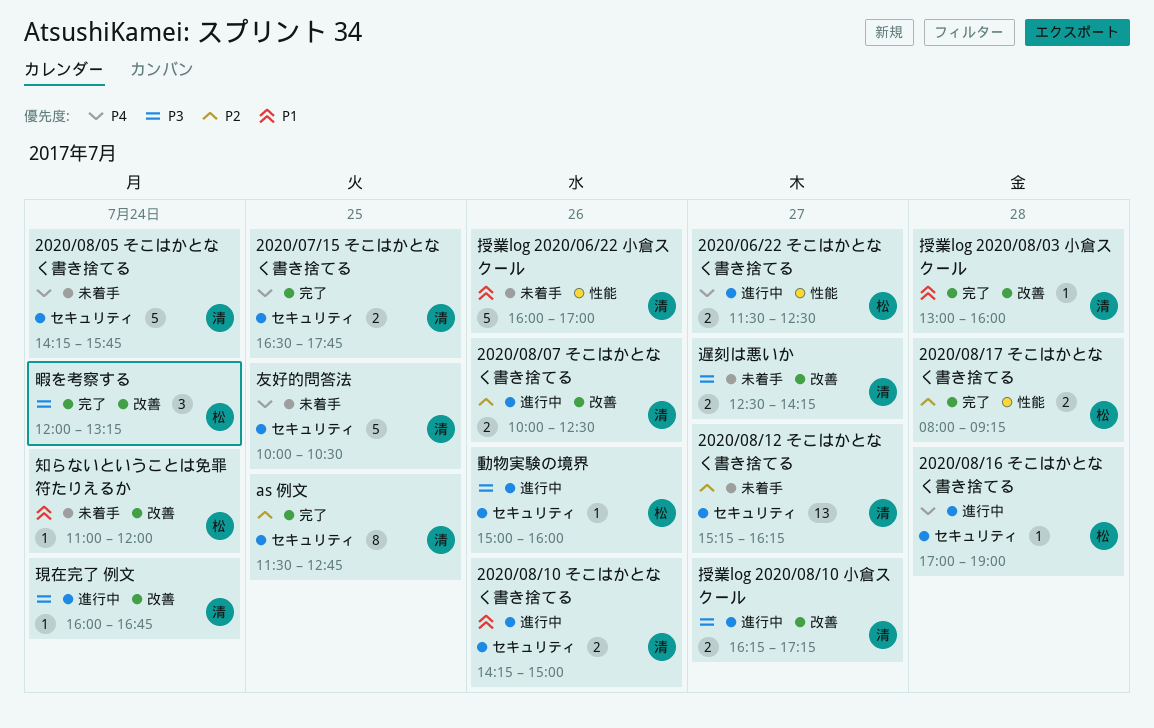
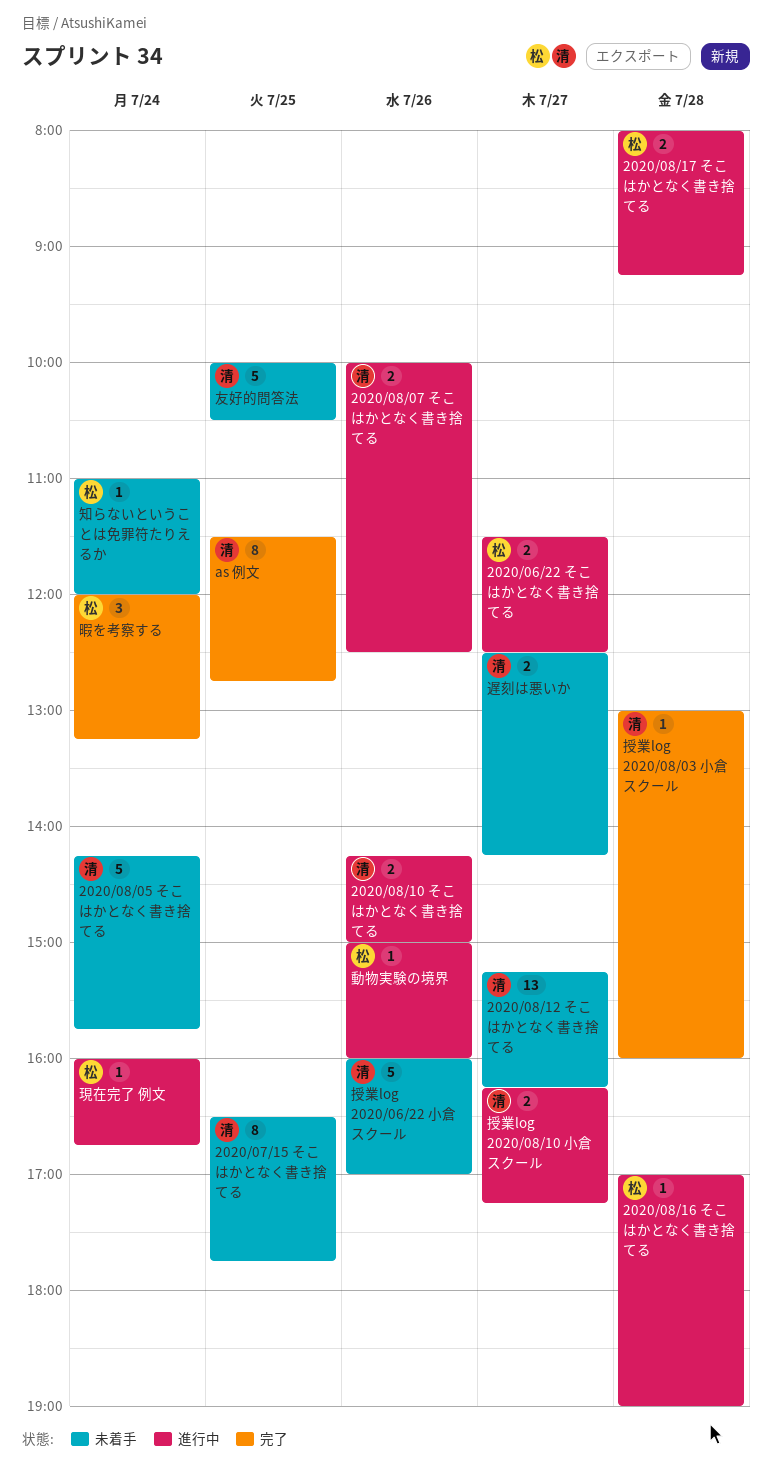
2020/07/15 そこはかとなく書き捨てる, status: 完了 -> 未着手
2020/07/15 そこはかとなく書き捨てる, estimate: 2 -> 8
2020/08/17 そこはかとなく書き捨てる, status: 完了 -> 進行中
現在完了 例文, owner: 清 -> 松

